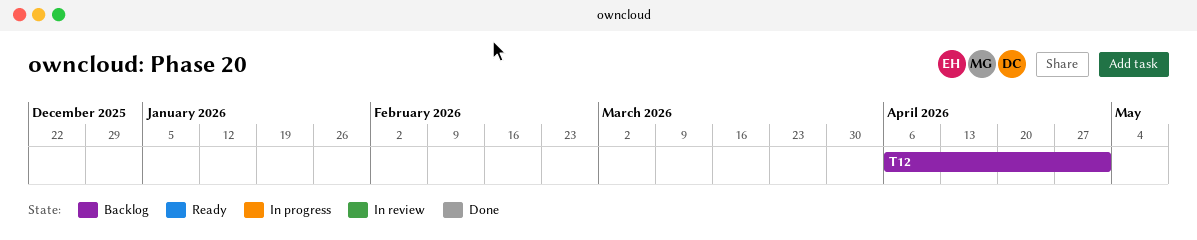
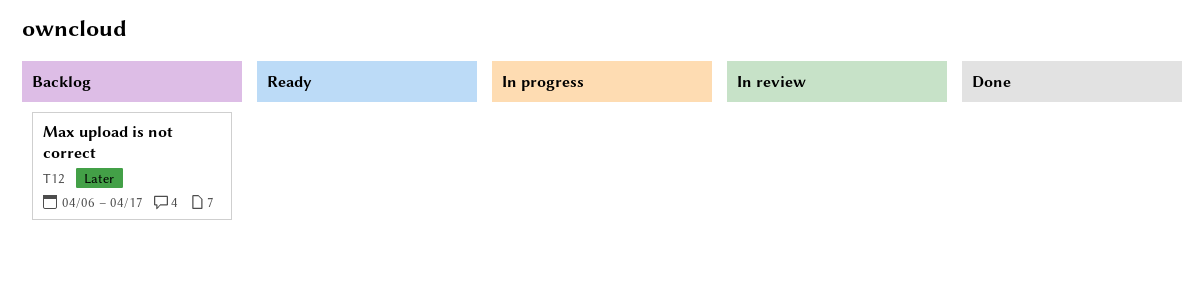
T12, due: May 1 -> Apr 17

